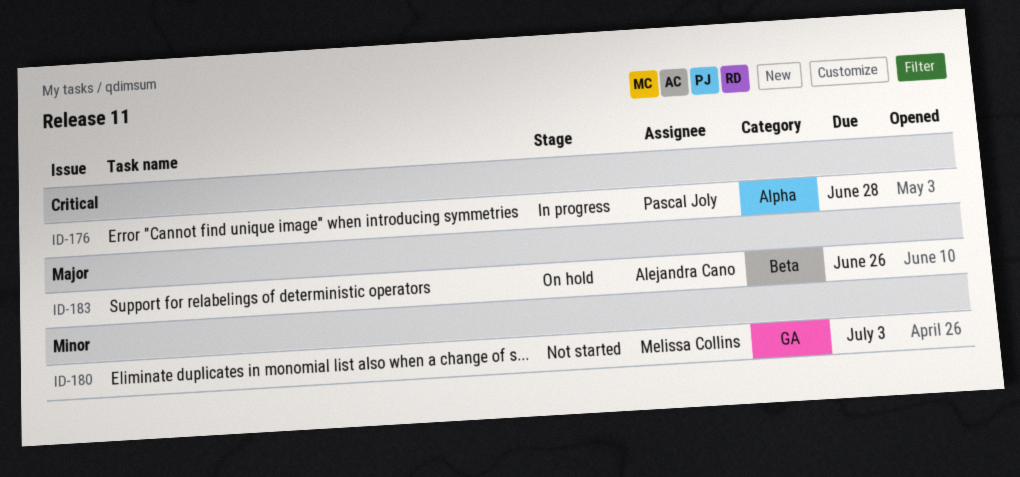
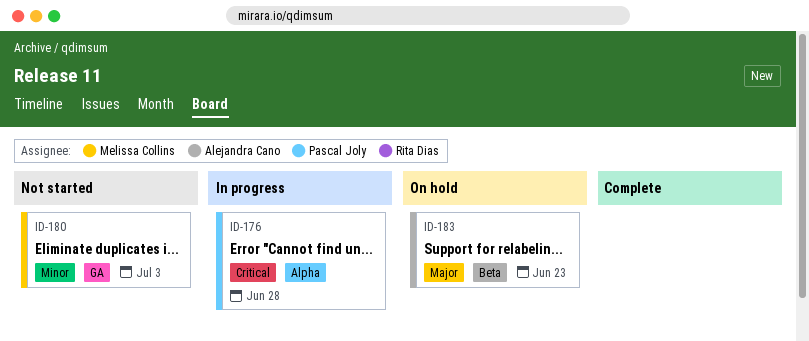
ID-183, due: Jun 26 -> Jun 23

